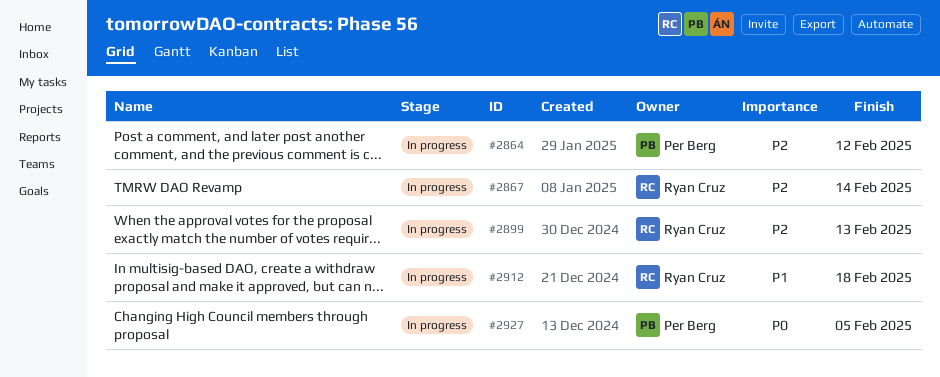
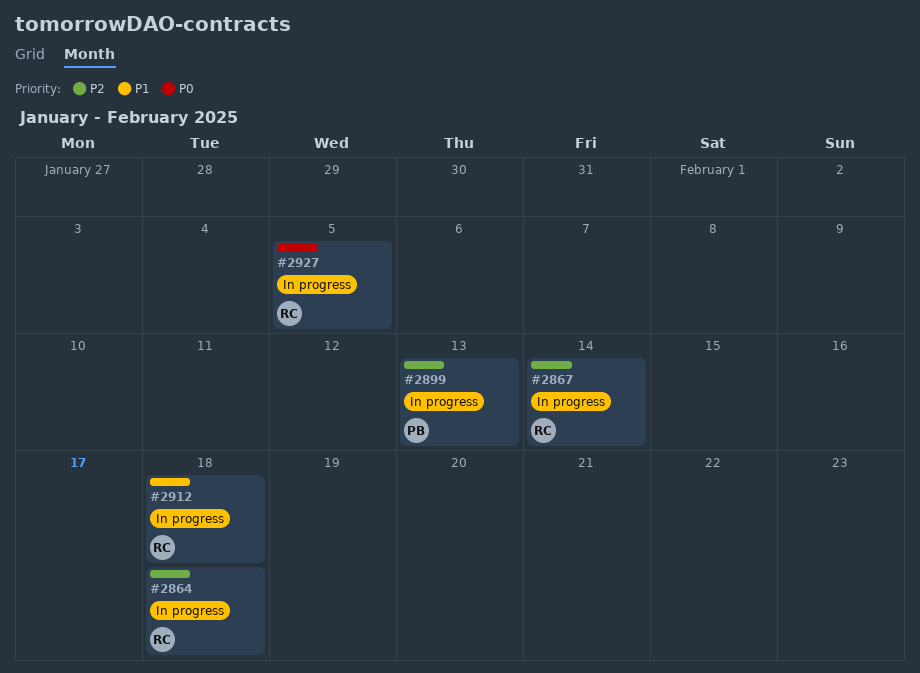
#2864, owner: Per Berg -> Ryan Cruz
#2864, due: Feb 12 -> Feb 18
#2899, owner: Ryan Cruz -> Per Berg
#2927, owner: Per Berg -> Ryan Cruz

